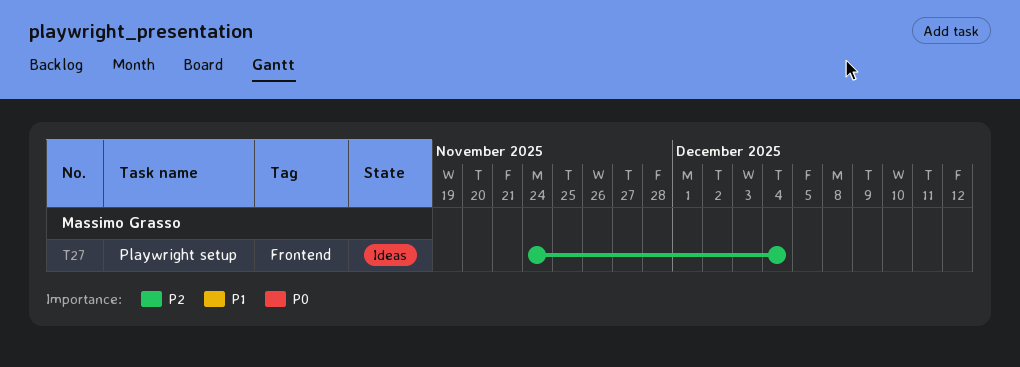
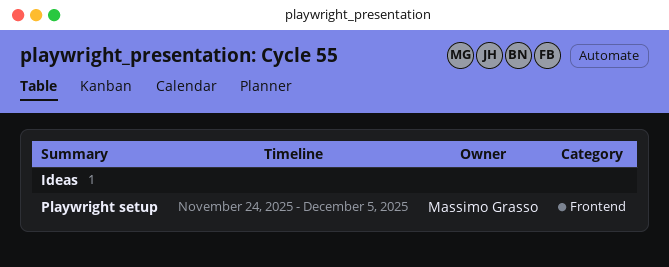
Playwright setup, due: Dec 4 -> Dec 5

